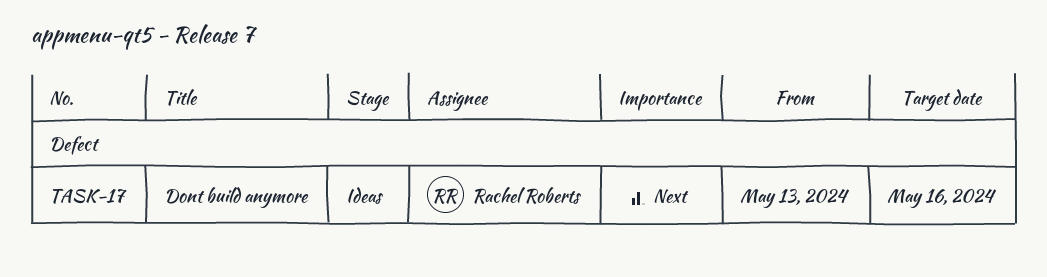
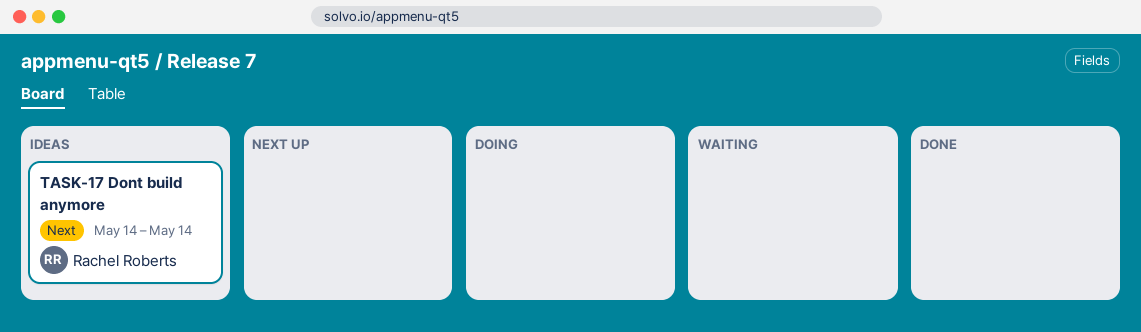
TASK-17, start: May 13 -> May 14
TASK-17, due: May 16 -> May 14

